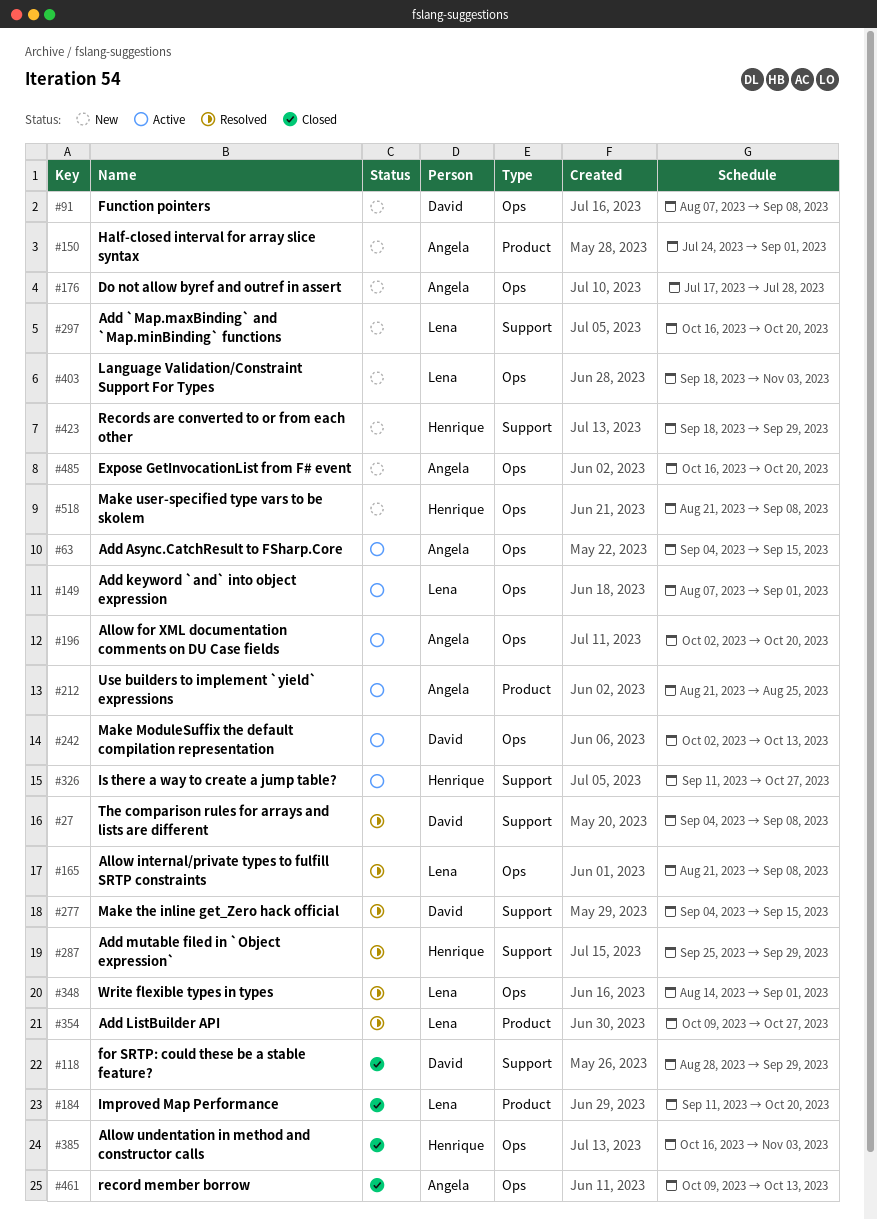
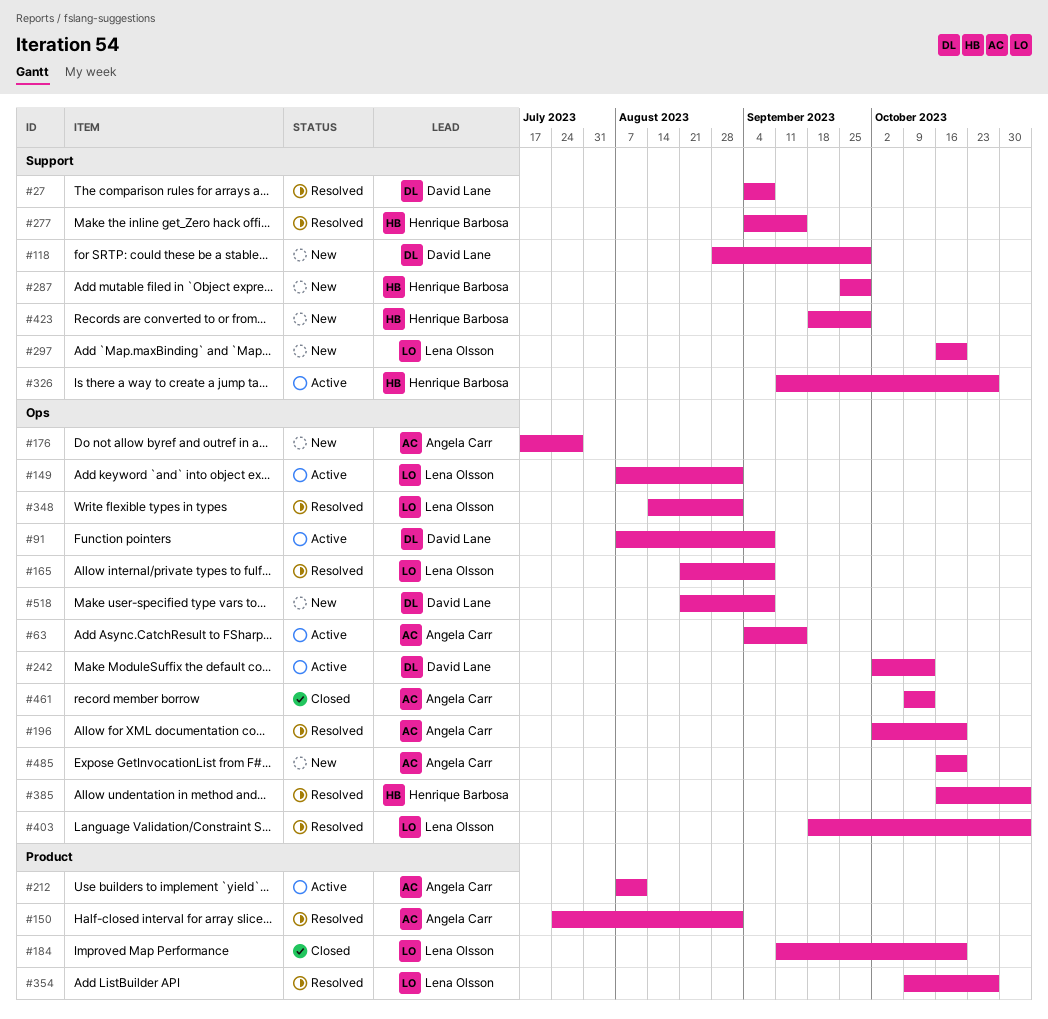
#91, status: New -> Active
#118, status: Closed -> New
#150, status: New -> Resolved
#196, status: Active -> Resolved
#212, start: Aug 21 -> Aug 7
#212, due: Aug 25 -> Aug 11
#277, owner: David Lane -> Henrique Barbosa
#287, status: Resolved -> New
#385, status: Closed -> Resolved
#403, status: New -> Resolved
#518, owner: Henrique Barbosa -> David Lane

